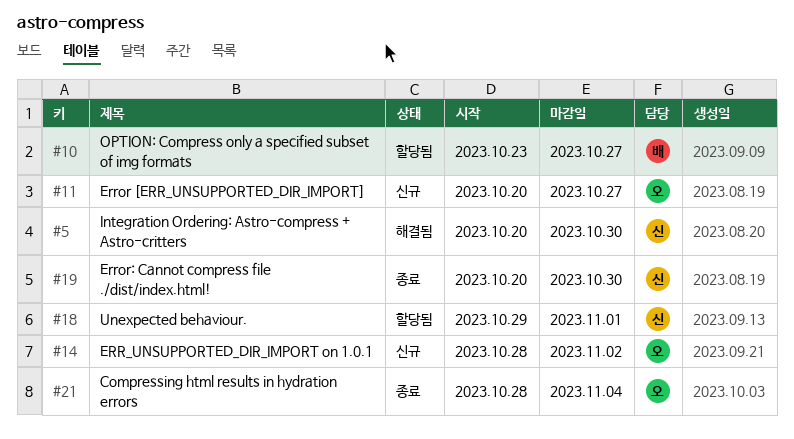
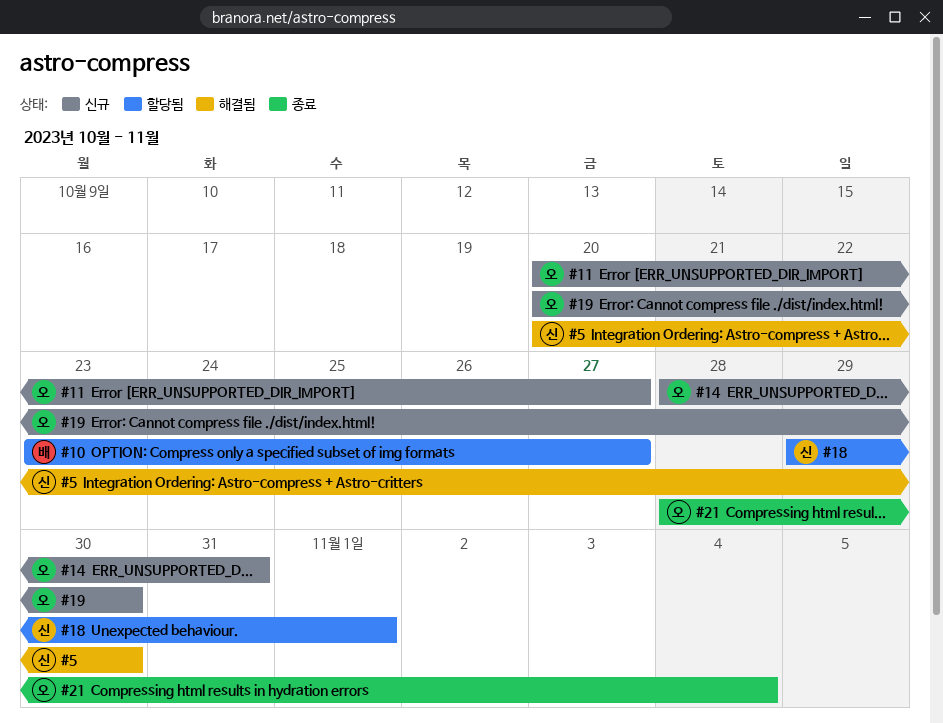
#14, due: Nov 2 -> Oct 31
#19, status: 종료 -> 신규
#19, owner: 신 -> 오

